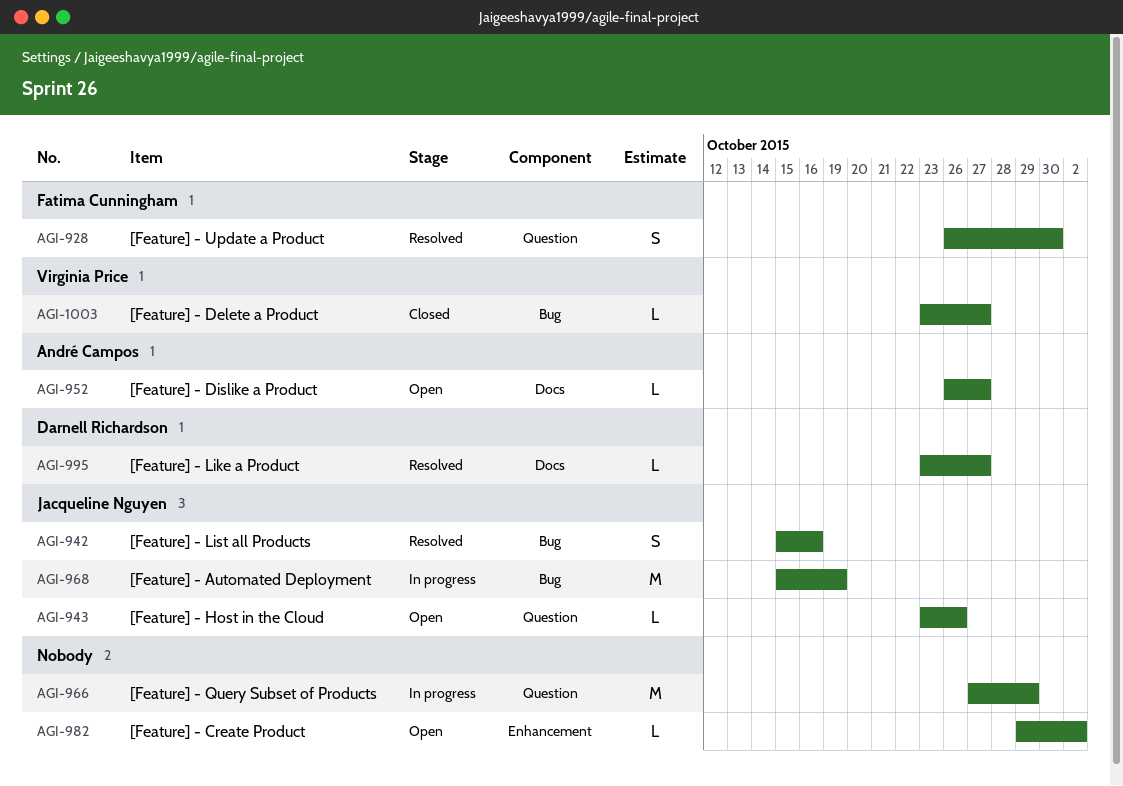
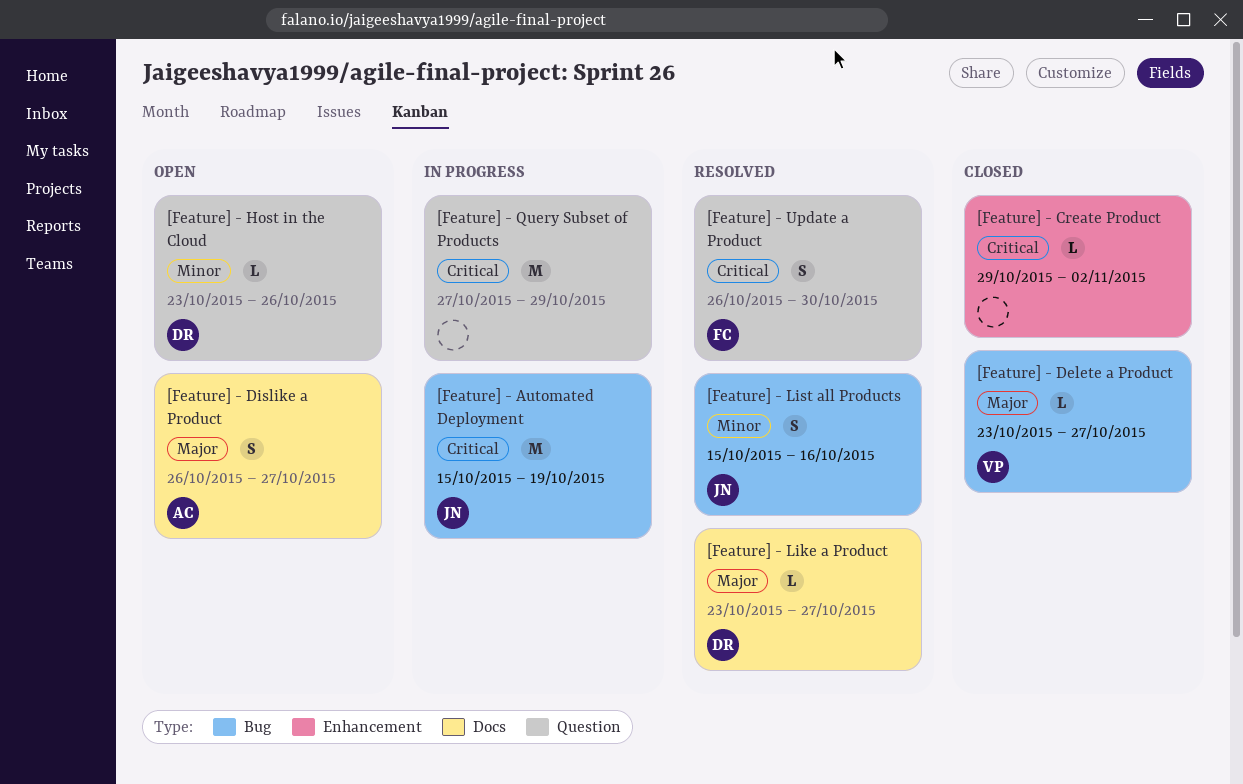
[Feature] - Create Product, status: Open -> Closed
[Feature] - Dislike a Product, estimate: L -> S
[Feature] - Host in the Cloud, owner: Jacqueline Nguyen -> Darnell Richardson

